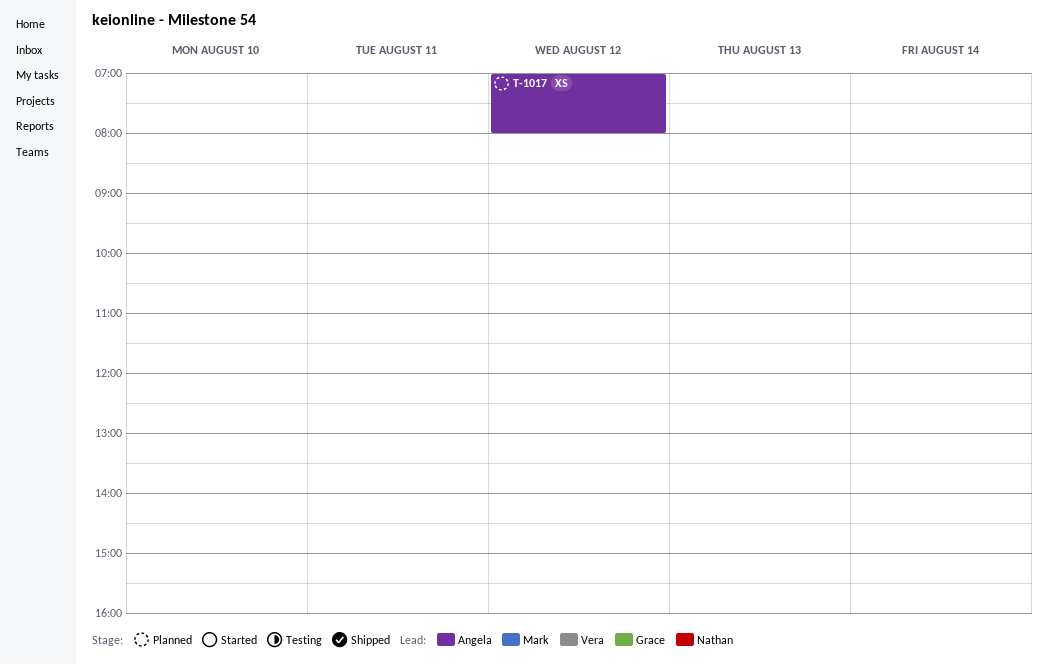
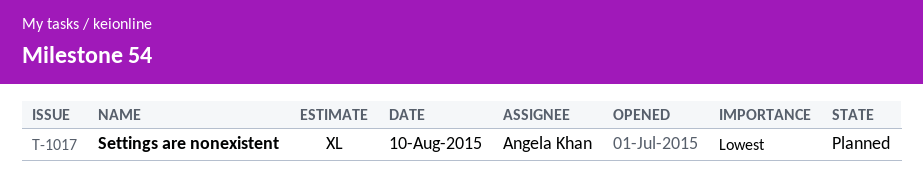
T-1017, estimate: XS -> XL
T-1017, day: Aug 12 -> Aug 10

